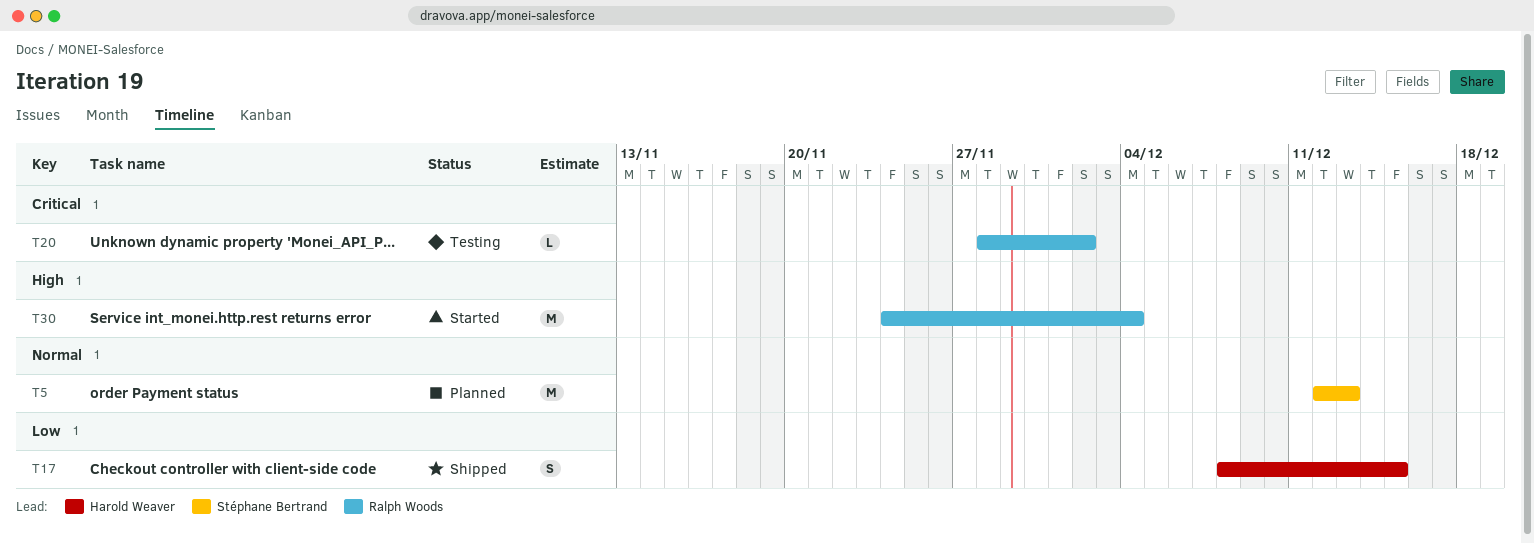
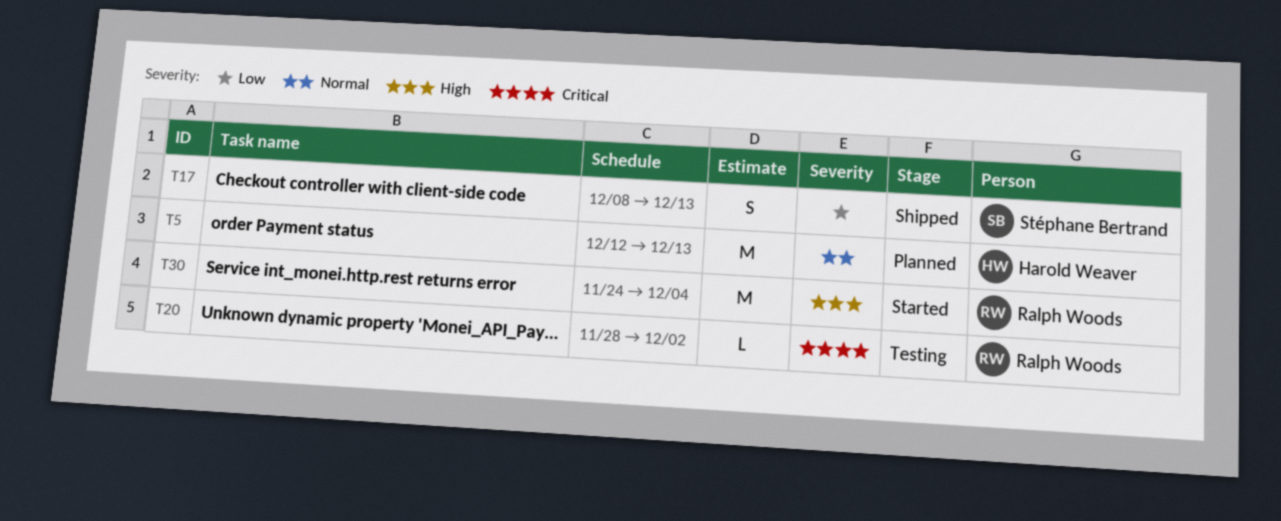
T5, owner: Stéphane Bertrand -> Harold Weaver
T17, owner: Harold Weaver -> Stéphane Bertrand
T17, due: Dec 15 -> Dec 13

